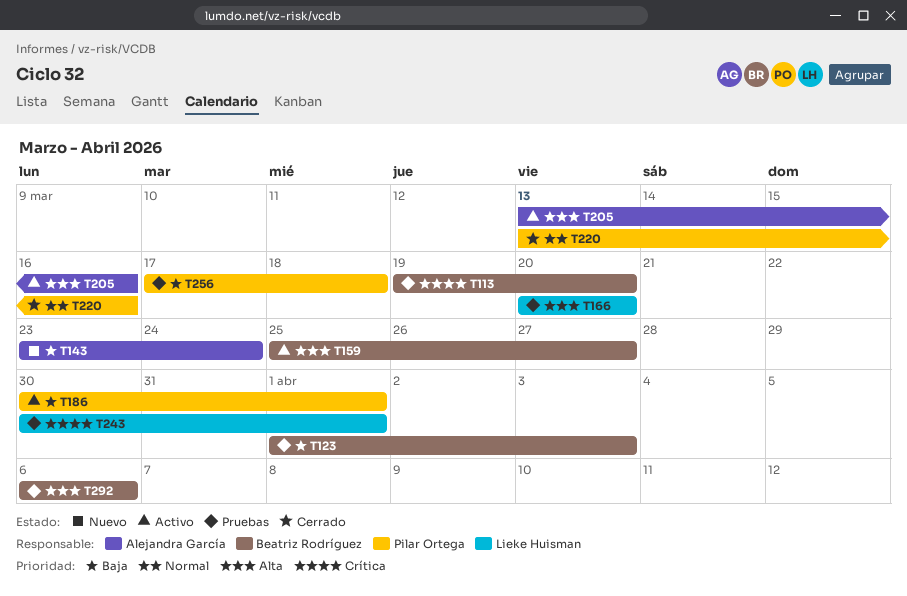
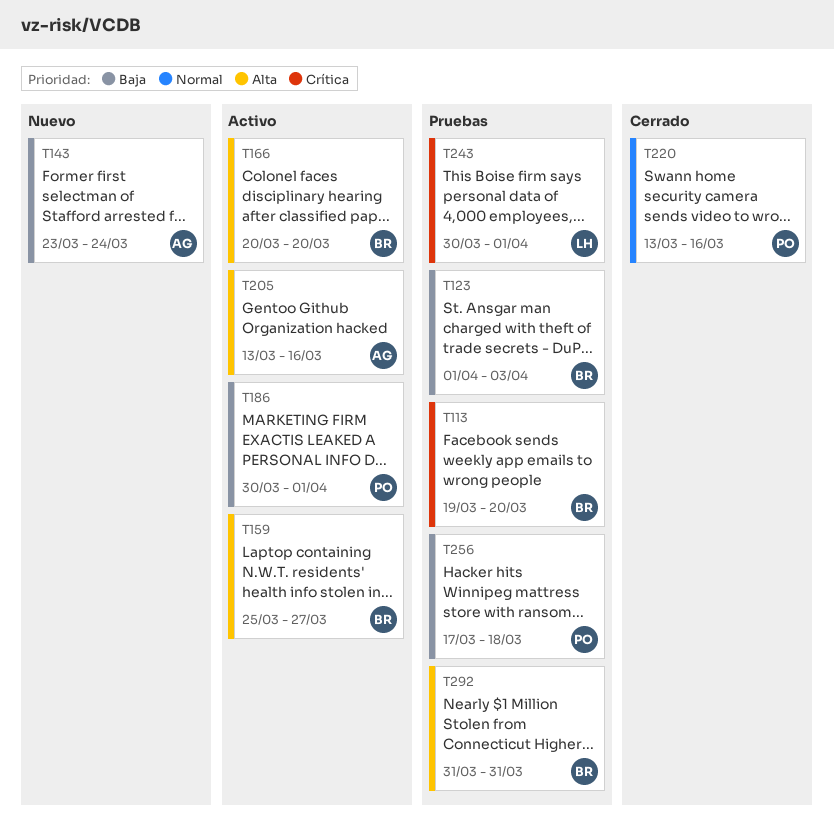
T166, status: Pruebas -> Activo
T166, owner: Lieke Huisman -> Beatriz Rodríguez
T292, start: Apr 6 -> Mar 31
T292, due: Apr 6 -> Mar 31

